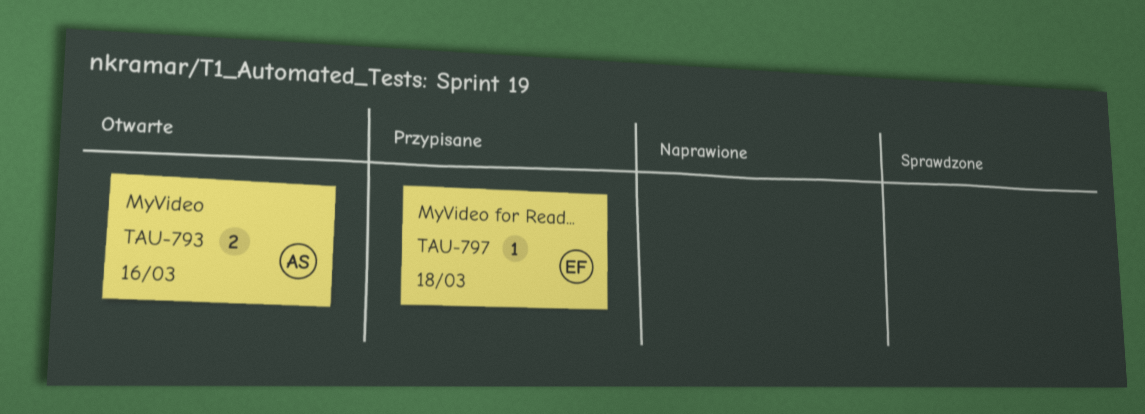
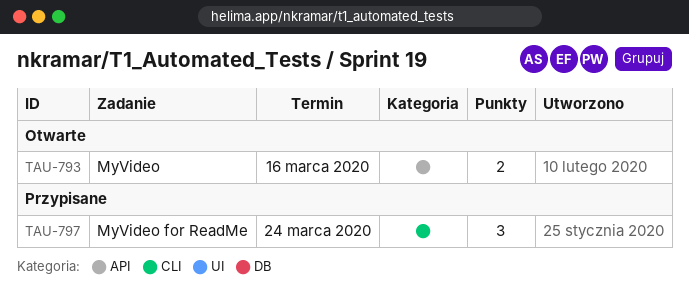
TAU-797, estimate: 1 -> 3
TAU-797, due: Mar 18 -> Mar 24

